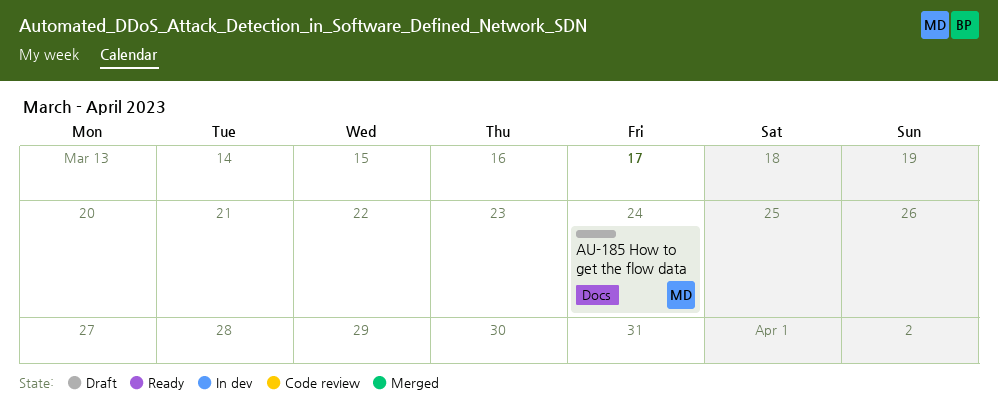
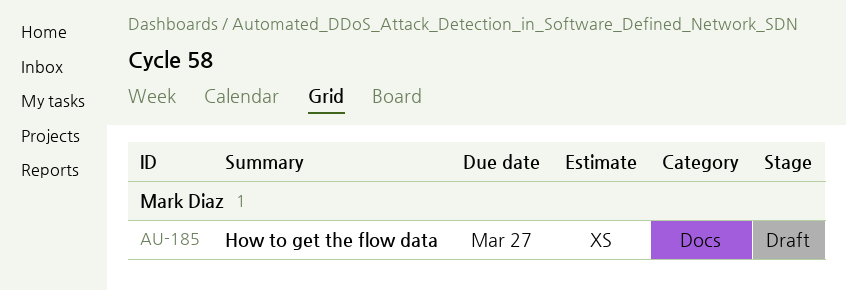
AU-185, due: Mar 24 -> Mar 27

